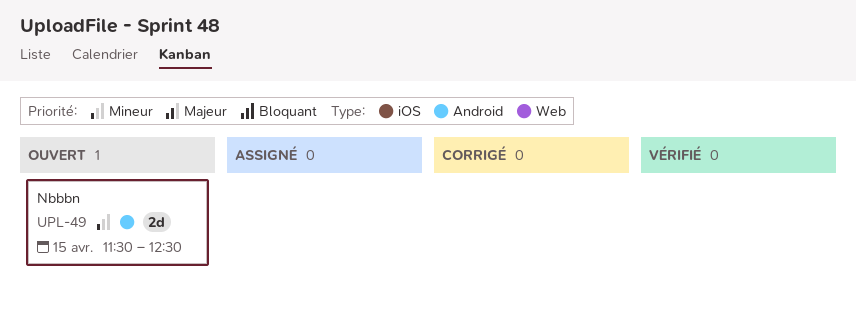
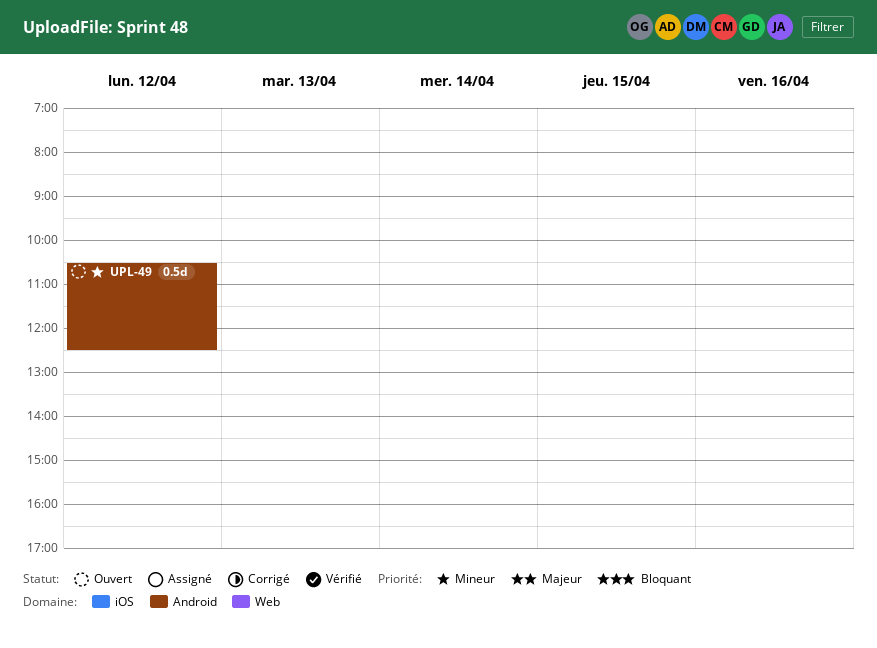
UPL-49, estimate: 2d -> 0.5d
UPL-49, day: Apr 15 -> Apr 12
UPL-49, begins: 11:30 -> 10:30

